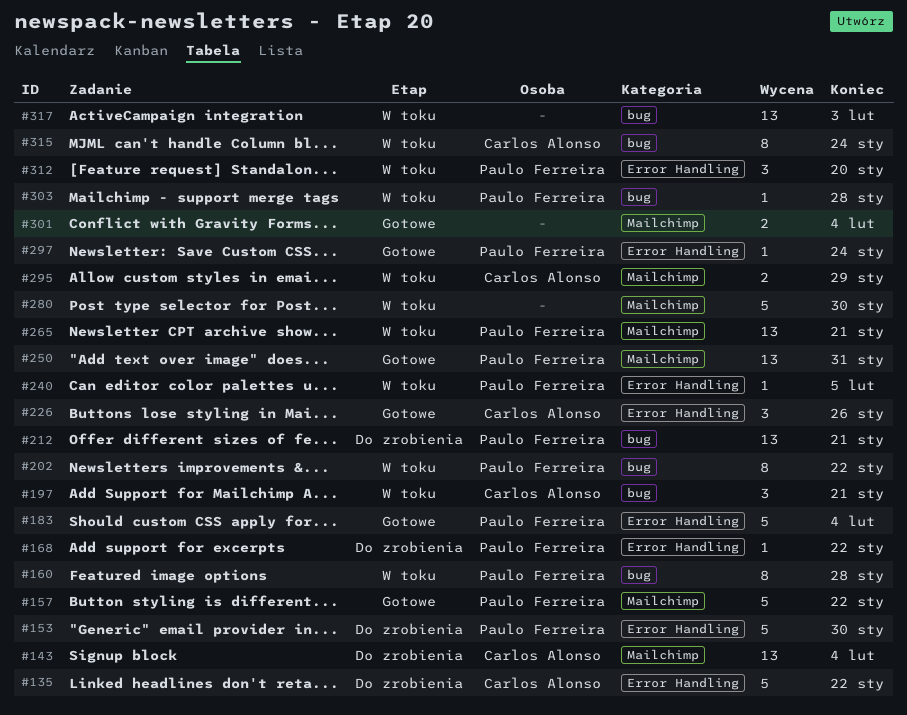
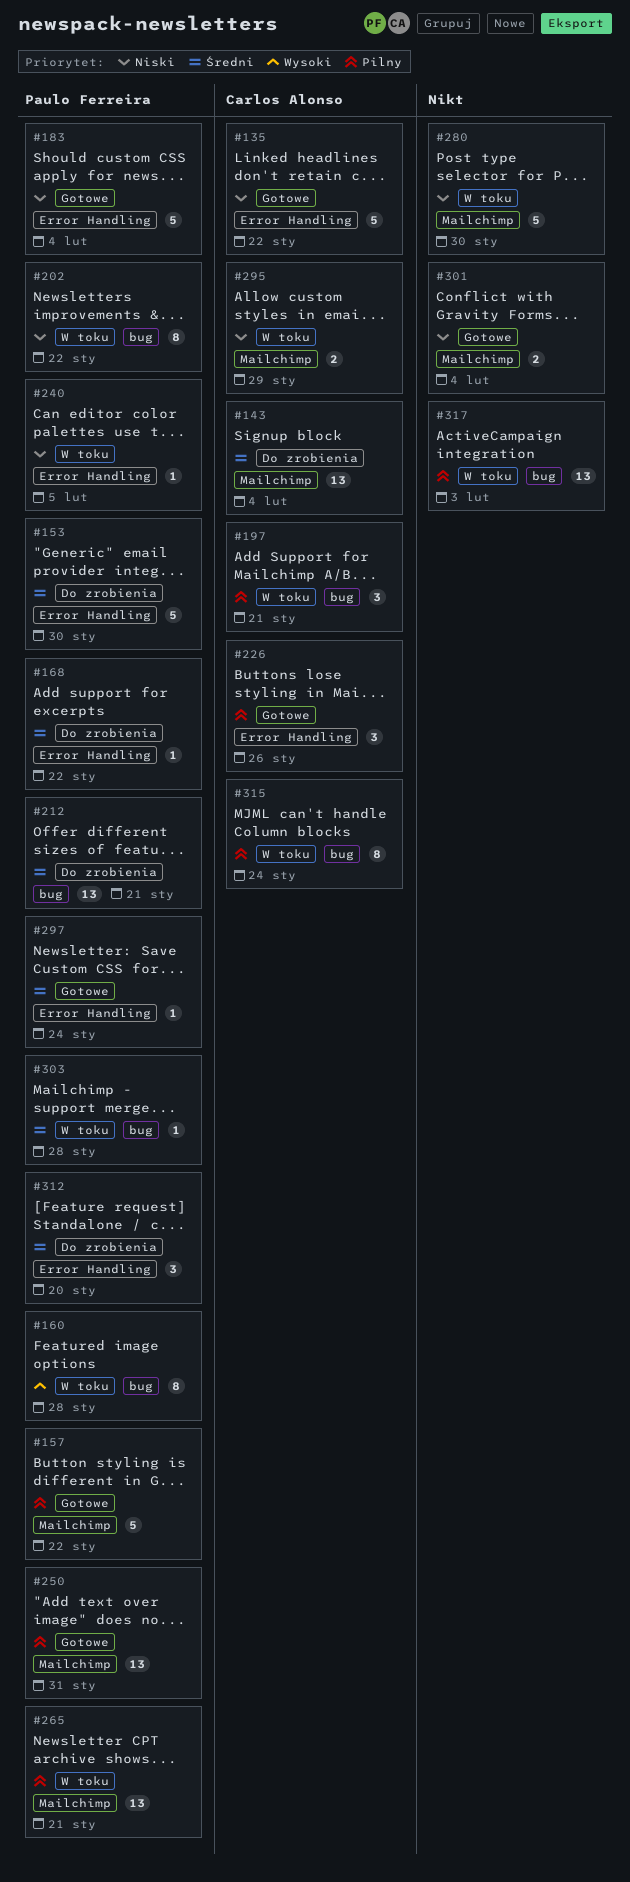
#135, status: Do zrobienia -> Gotowe
#312, status: W toku -> Do zrobienia

